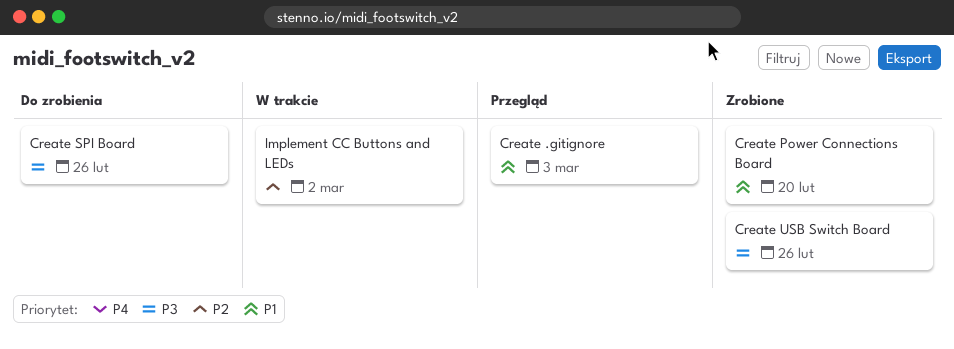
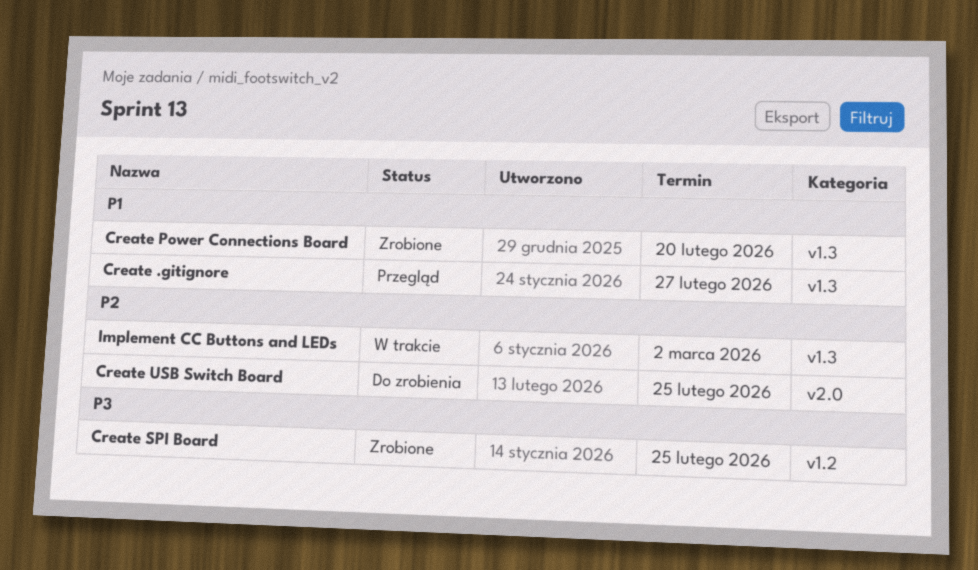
Create .gitignore, due: Mar 3 -> Feb 27
Create SPI Board, status: Do zrobienia -> Zrobione
Create SPI Board, due: Feb 26 -> Feb 25
Create USB Switch Board, status: Zrobione -> Do zrobienia
Create USB Switch Board, priority: P3 -> P2
Create USB Switch Board, due: Feb 26 -> Feb 25

